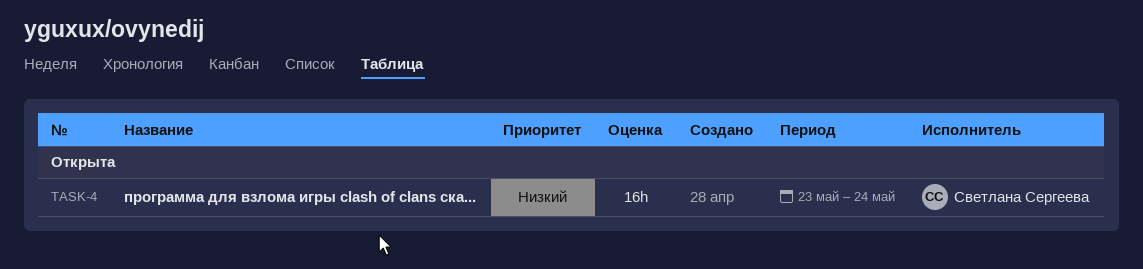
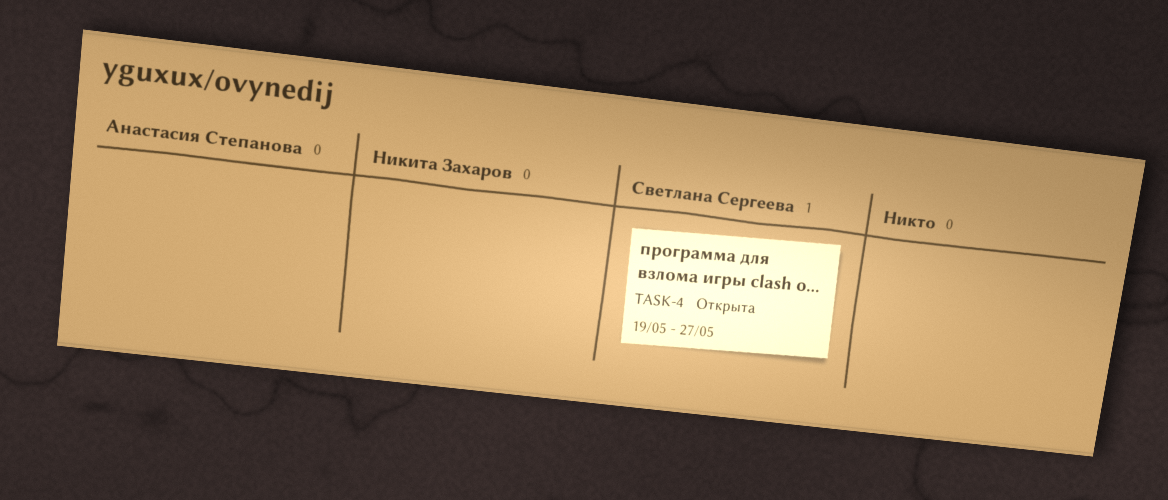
TASK-4, start: May 23 -> May 19
TASK-4, due: May 24 -> May 27

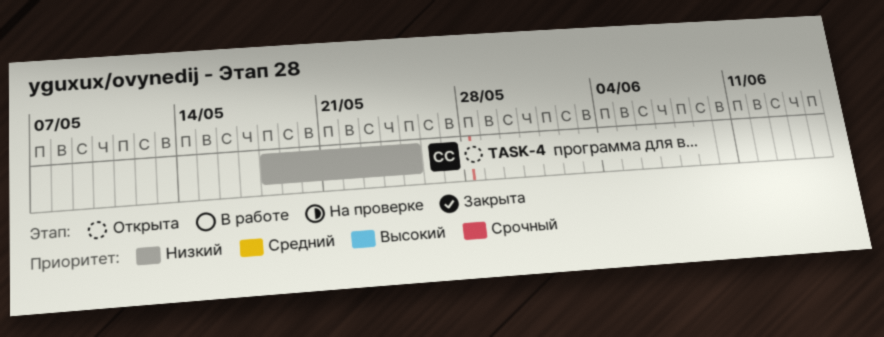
TASK-4, start: May 19 -> May 18
TASK-4, due: May 27 -> May 25

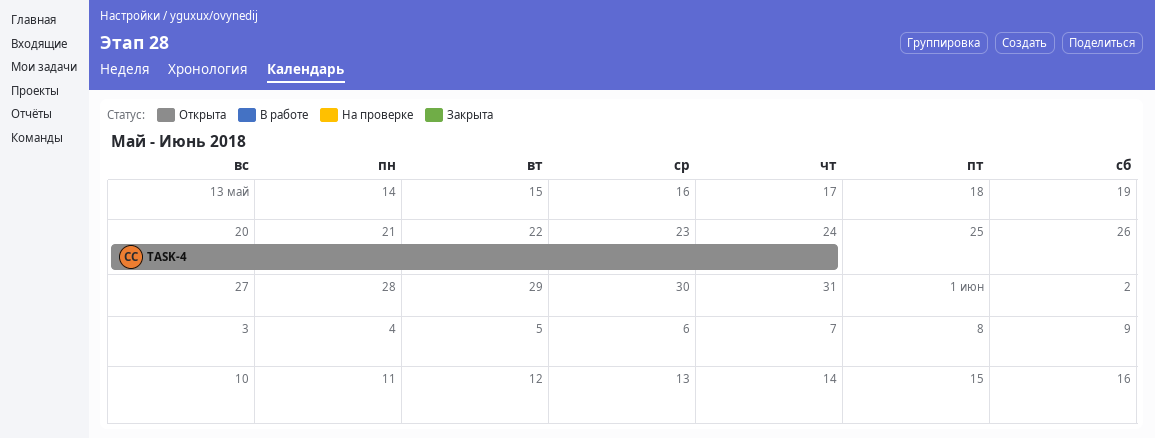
TASK-4, start: May 18 -> May 20
TASK-4, due: May 25 -> May 24

